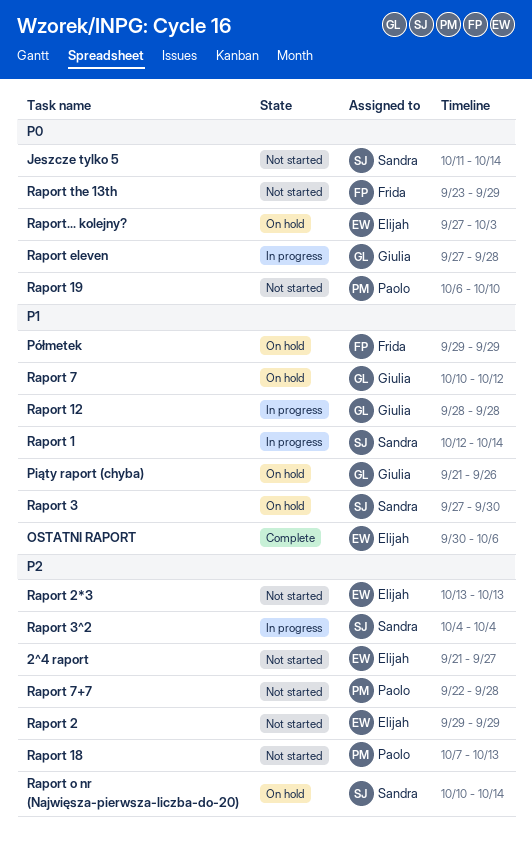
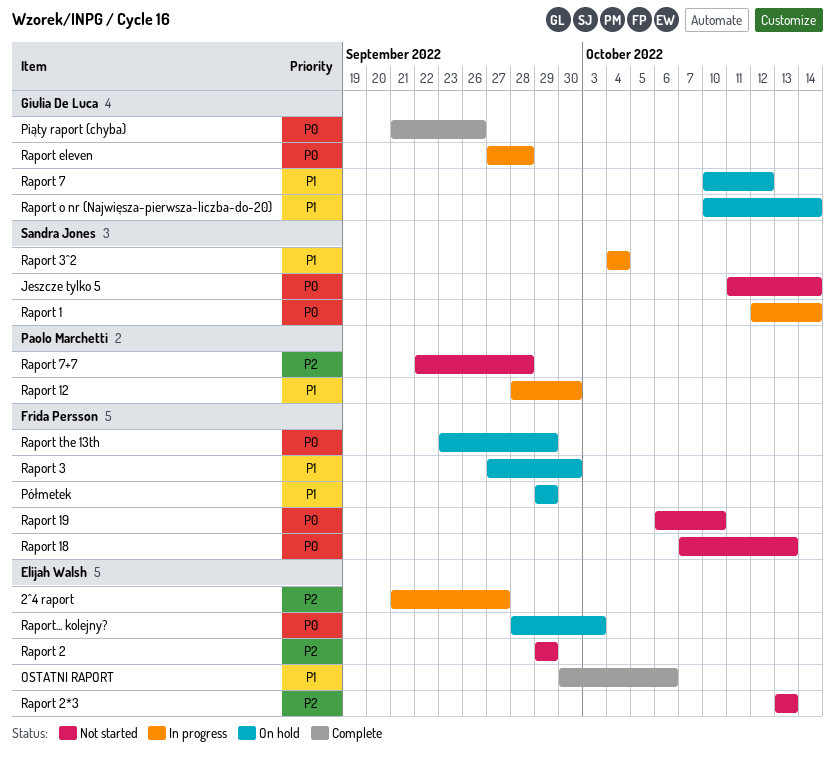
2^4 raport, status: Not started -> In progress
Piąty raport (chyba), status: On hold -> Complete
Piąty raport (chyba), priority: P1 -> P0
Raport 1, priority: P1 -> P0
Raport 12, owner: Giulia De Luca -> Paolo Marchetti
Raport 12, due: Sep 28 -> Sep 30
Raport 18, owner: Paolo Marchetti -> Frida Persson
Raport 18, priority: P2 -> P0
Raport 19, owner: Paolo Marchetti -> Frida Persson
Raport 3, owner: Sandra Jones -> Frida Persson
Raport 3^2, priority: P2 -> P1
Raport o nr (Najwięsza-pierwsza-liczba-do-20), owner: Sandra Jones -> Giulia De Luca
Raport o nr (Najwięsza-pierwsza-liczba-do-20), priority: P2 -> P1
Raport the 13th, status: Not started -> On hold
Raport... kolejny?, start: Sep 27 -> Sep 28

